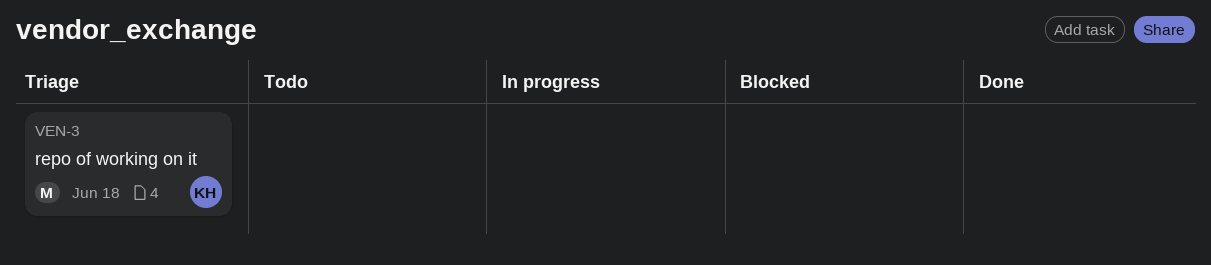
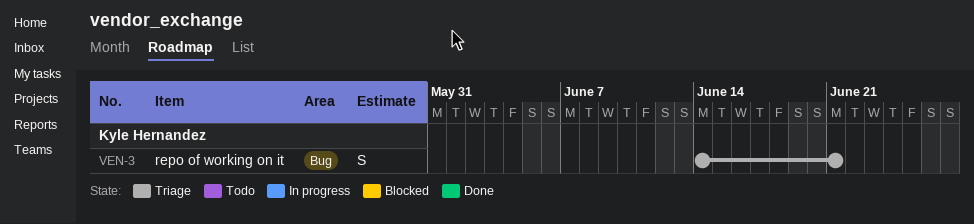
VEN-3, estimate: M -> S
VEN-3, due: Jun 18 -> Jun 21

